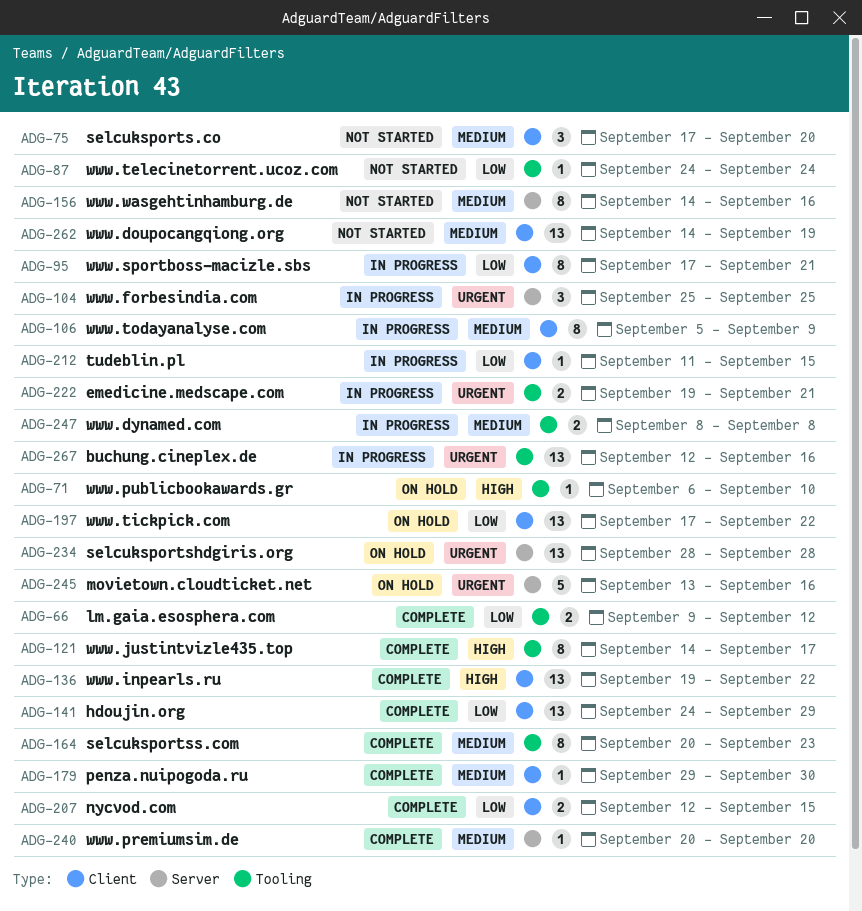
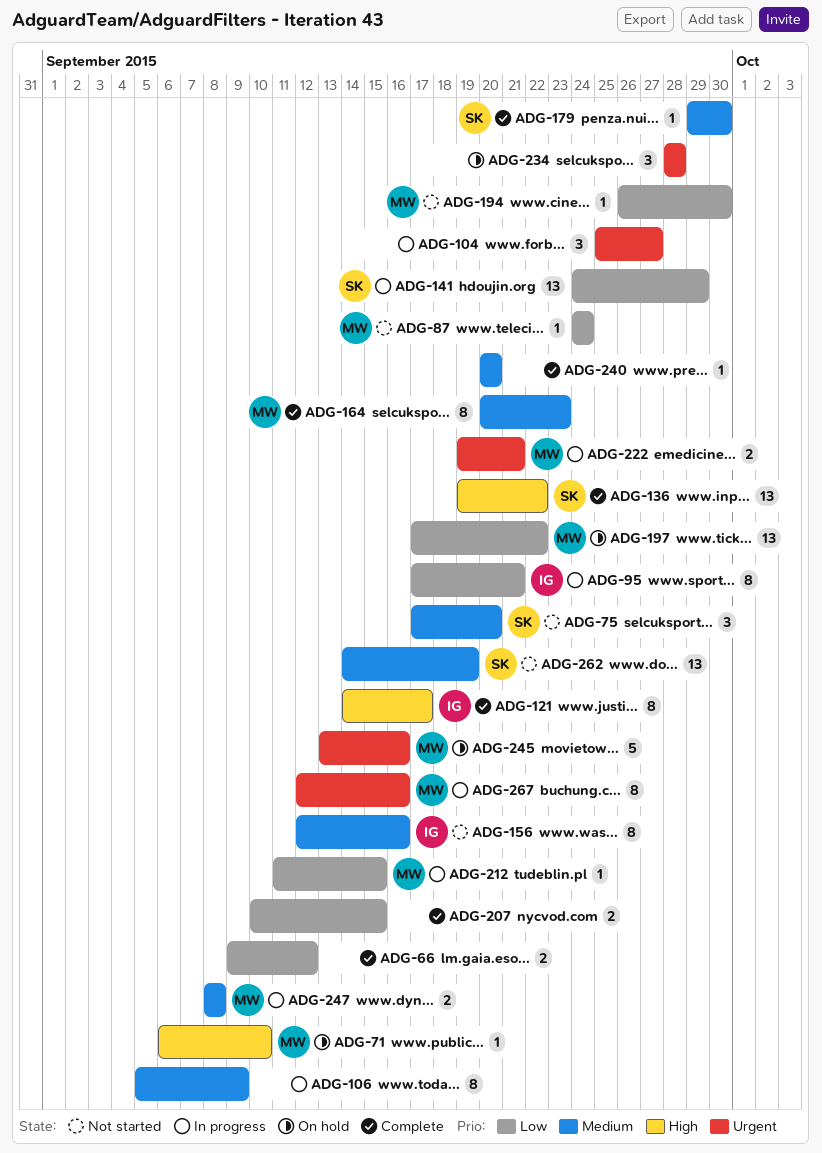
ADG-104, due: Sep 25 -> Sep 27
ADG-141, status: Complete -> In progress
ADG-156, start: Sep 14 -> Sep 12
ADG-194: none -> present
ADG-207, start: Sep 12 -> Sep 10
ADG-234, estimate: 13 -> 3
ADG-267, estimate: 13 -> 8

